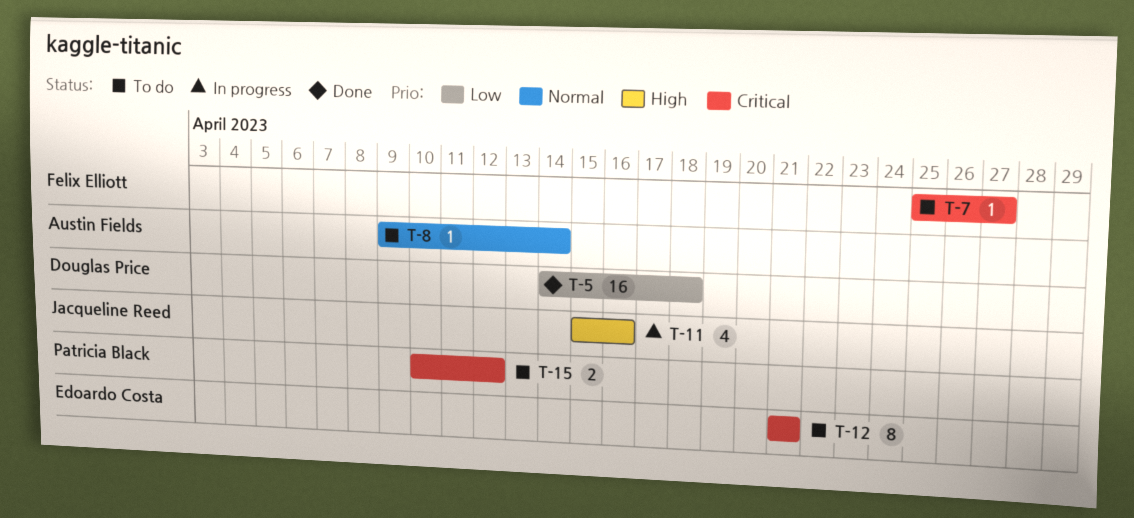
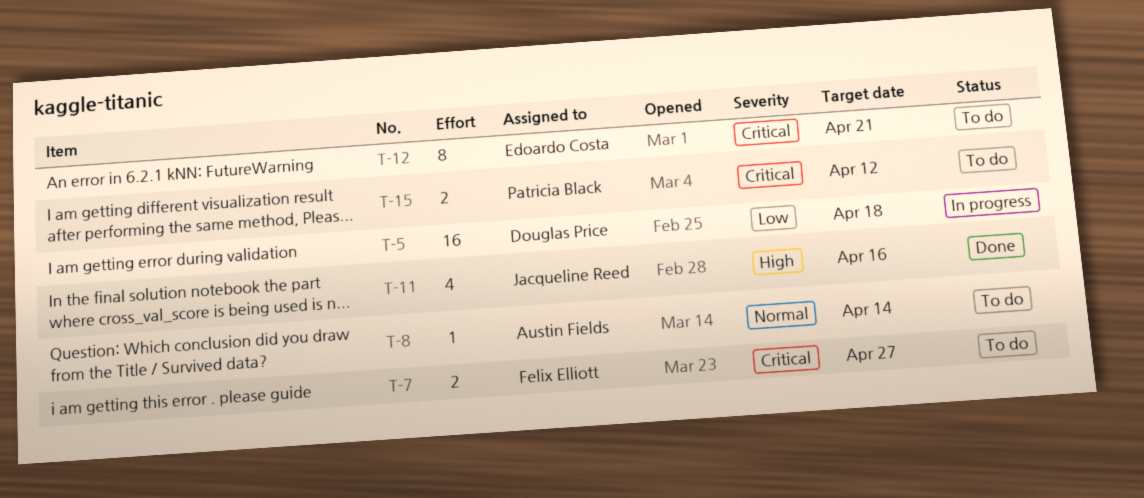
T-5, status: Done -> In progress
T-7, estimate: 1 -> 2
T-11, status: In progress -> Done

